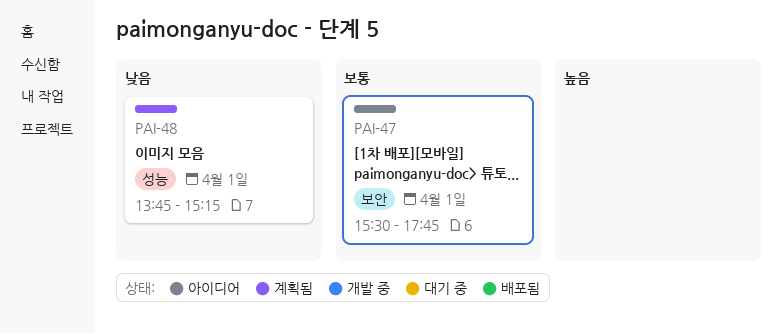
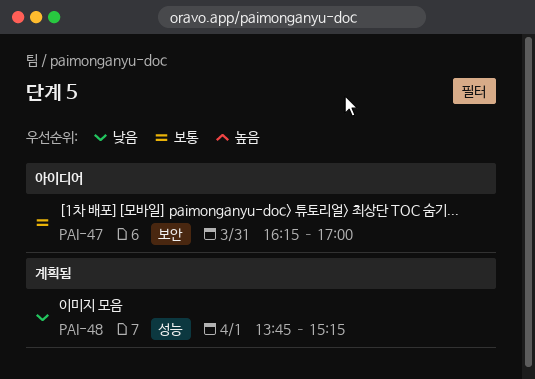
PAI-47, day: Apr 1 -> Mar 31
PAI-47, begins: 15:30 -> 16:15
PAI-47, ends: 17:45 -> 17:00

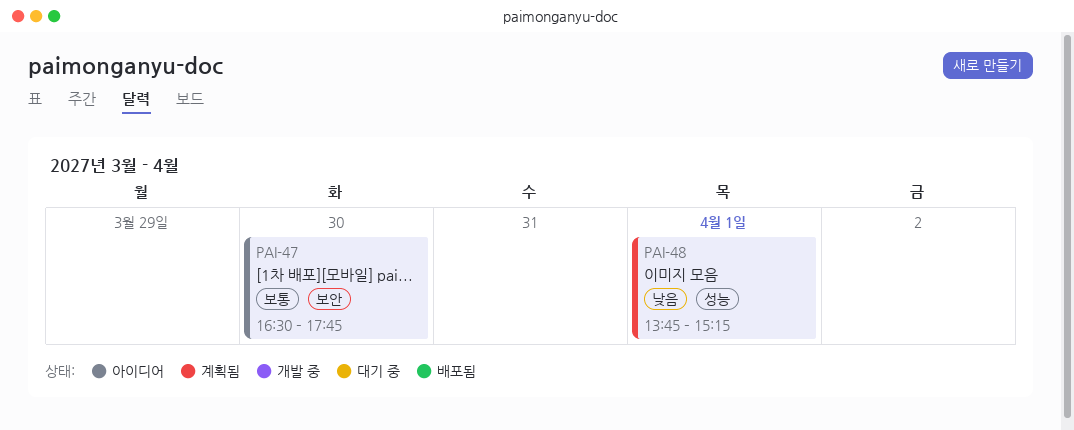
PAI-47, day: Mar 31 -> Mar 30
PAI-47, begins: 16:15 -> 16:30
PAI-47, ends: 17:00 -> 17:45

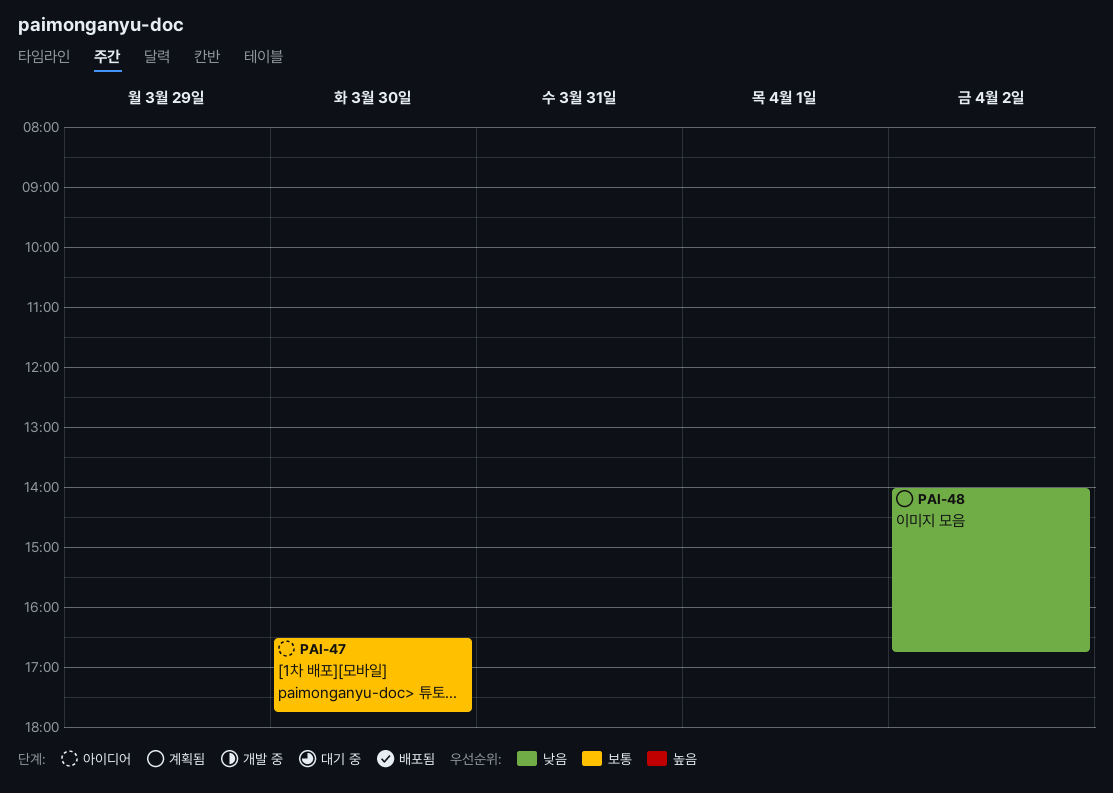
PAI-48, day: Apr 1 -> Apr 2
PAI-48, begins: 13:45 -> 14:00
PAI-48, ends: 15:15 -> 16:45

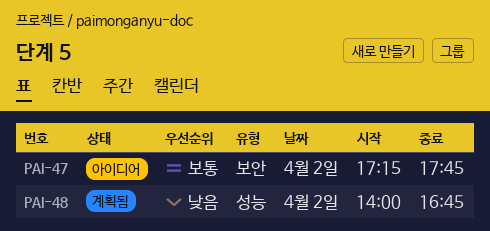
PAI-47, day: Mar 30 -> Apr 2
PAI-47, begins: 16:30 -> 17:15

